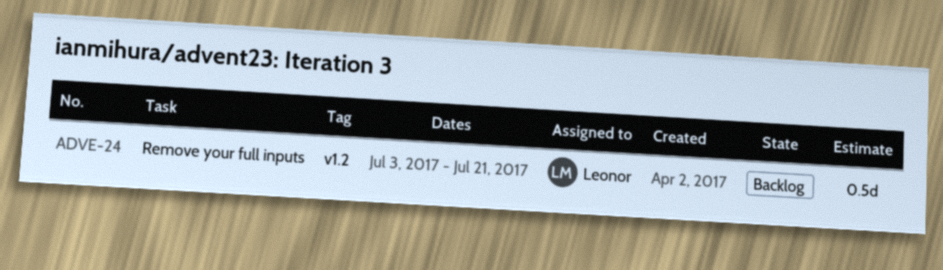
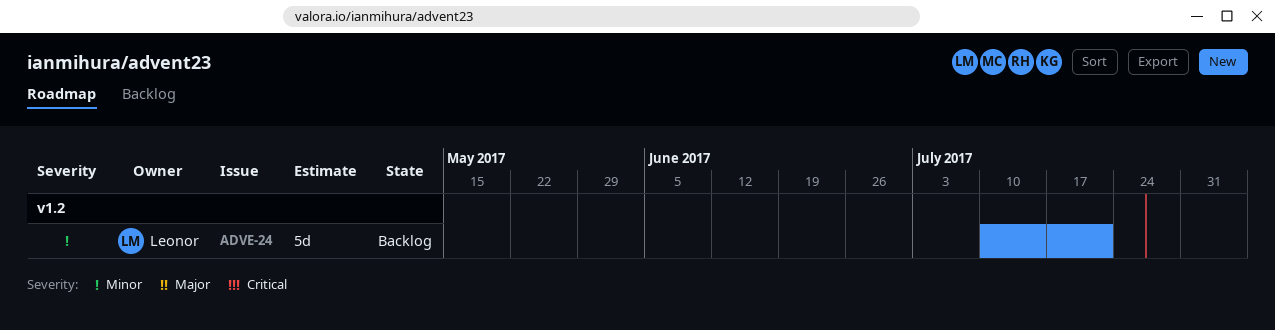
ADVE-24, estimate: 0.5d -> 5d
ADVE-24, start: Jul 3 -> Jul 10

